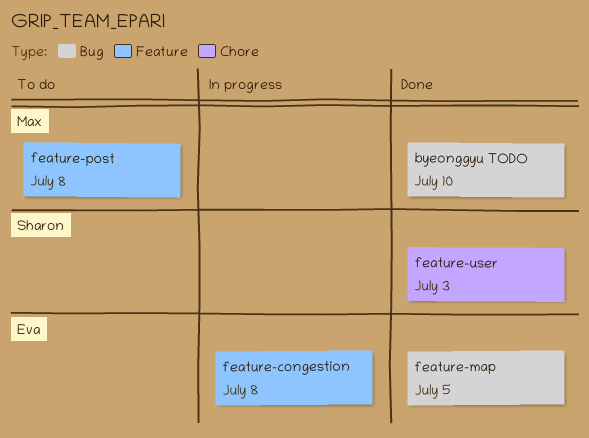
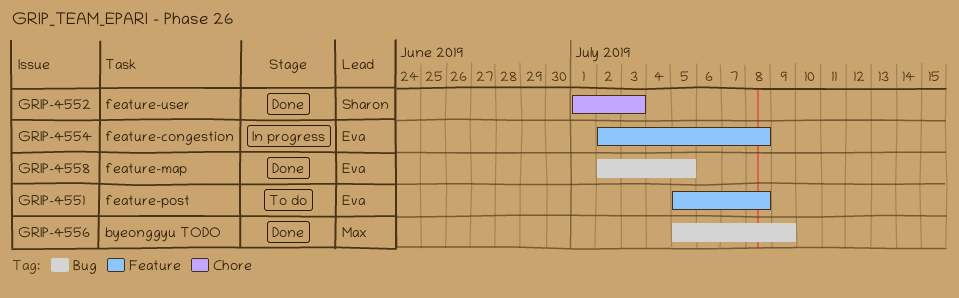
byeonggyu TODO, due: Jul 10 -> Jul 9
feature-post, owner: Max -> Eva

